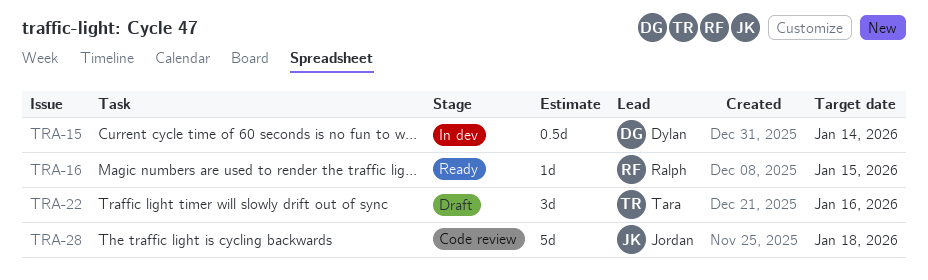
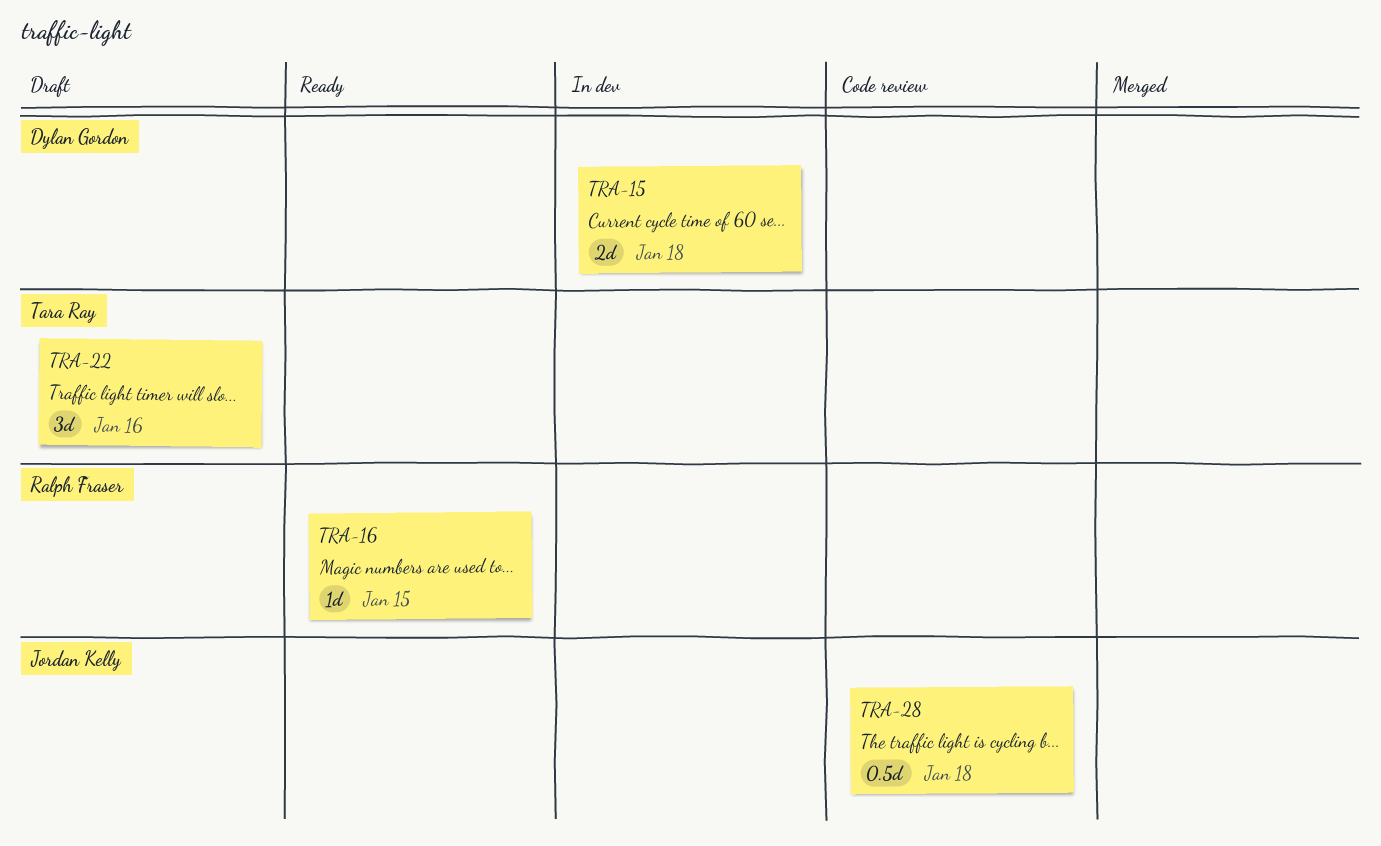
TRA-15, estimate: 0.5d -> 2d
TRA-15, due: Jan 14 -> Jan 18
TRA-28, estimate: 5d -> 0.5d

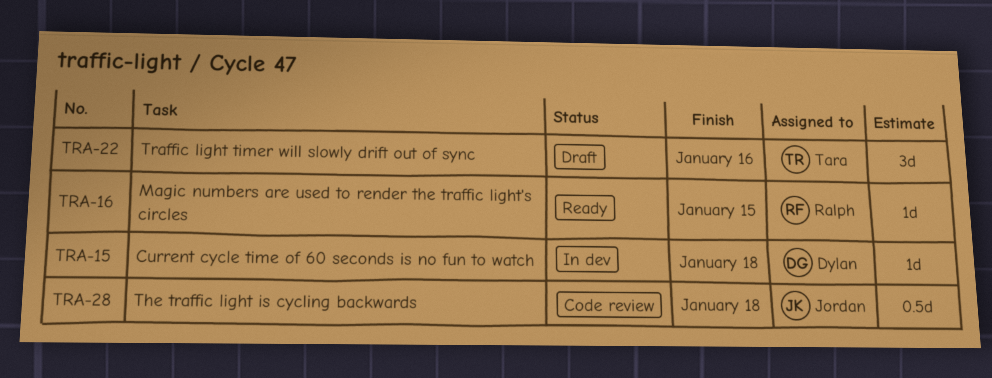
TRA-15, estimate: 2d -> 1d

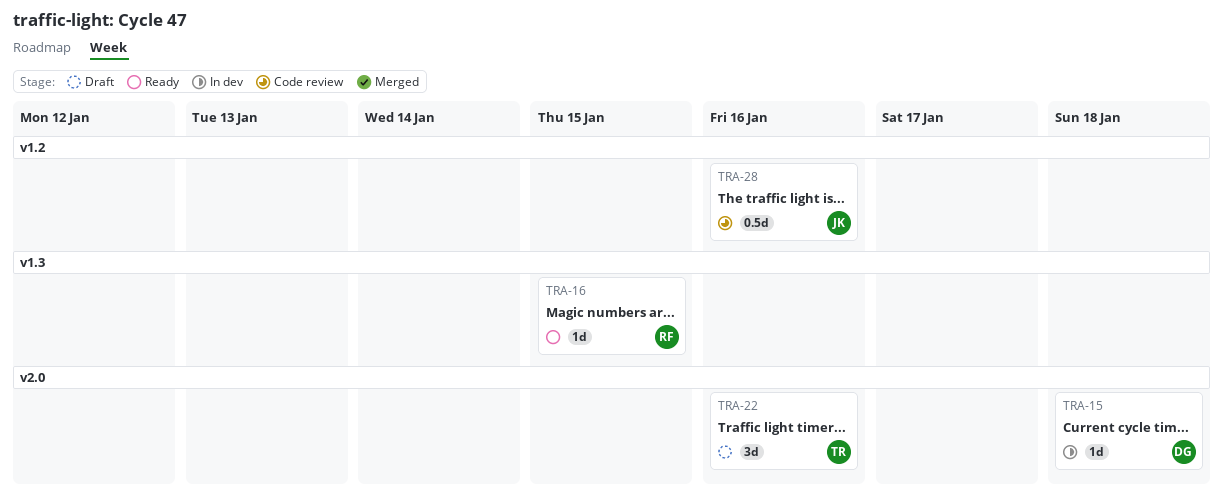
TRA-28, due: Jan 18 -> Jan 16

